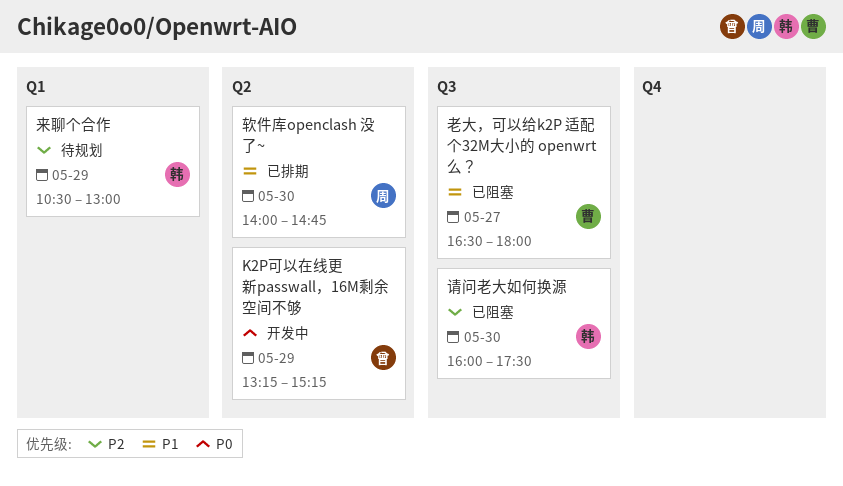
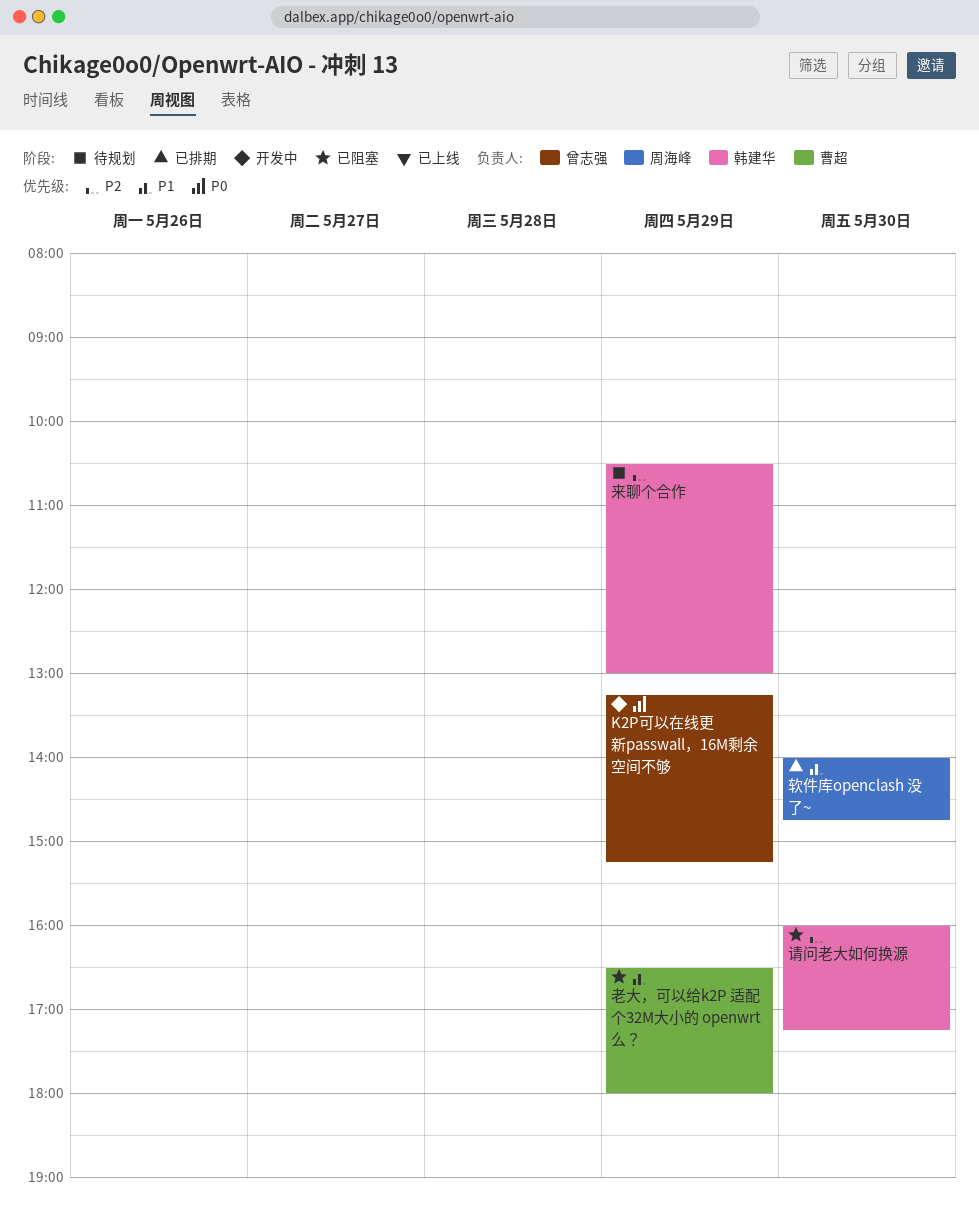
老大，可以给k2P 适配个32M大小的 openwrt么？, day: May 27 -> May 29
请问老大如何换源, ends: 17:30 -> 17:15

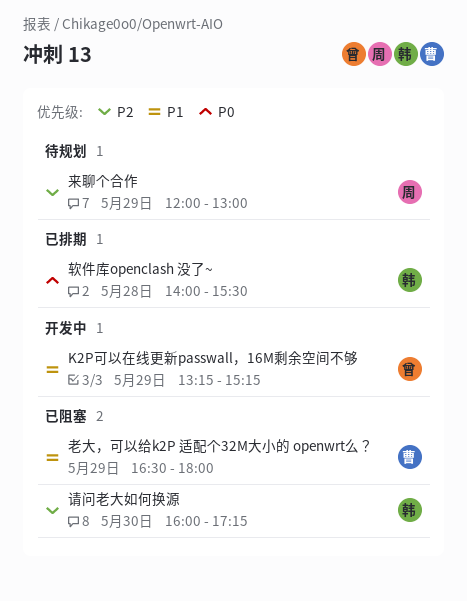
K2P可以在线更新passwall，16M剩余空间不够, priority: P0 -> P1
来聊个合作, owner: 韩建华 -> 周海峰
来聊个合作, begins: 10:30 -> 12:00
软件库openclash 没了~, owner: 周海峰 -> 韩建华
软件库openclash 没了~, priority: P1 -> P0
软件库openclash 没了~, day: May 30 -> May 28
软件库openclash 没了~, ends: 14:45 -> 15:30

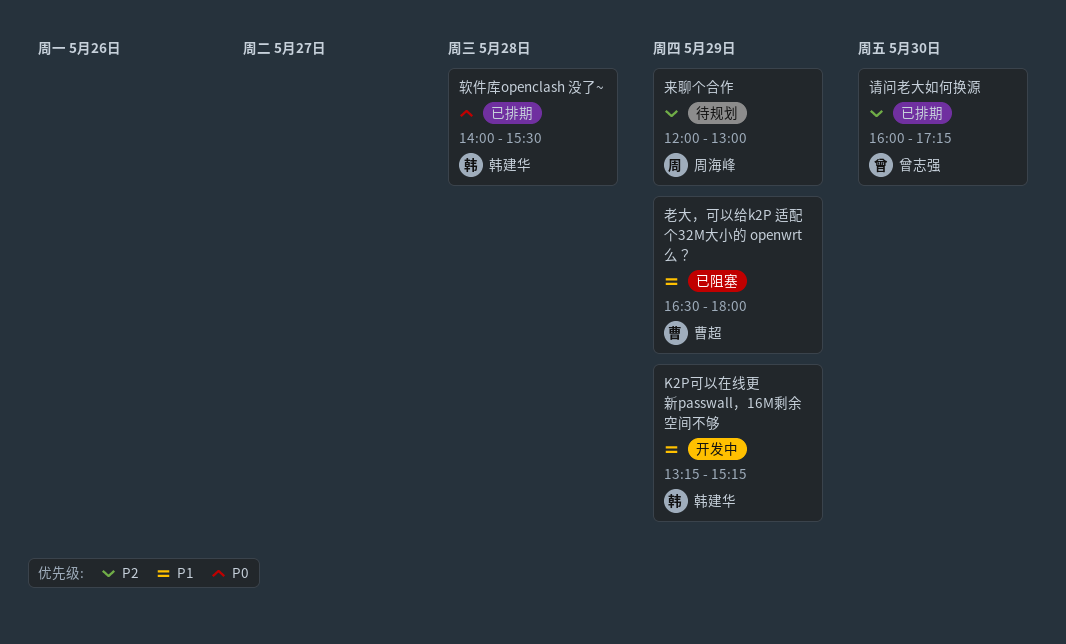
K2P可以在线更新passwall，16M剩余空间不够, owner: 曾志强 -> 韩建华
请问老大如何换源, status: 已阻塞 -> 已排期
请问老大如何换源, owner: 韩建华 -> 曾志强

